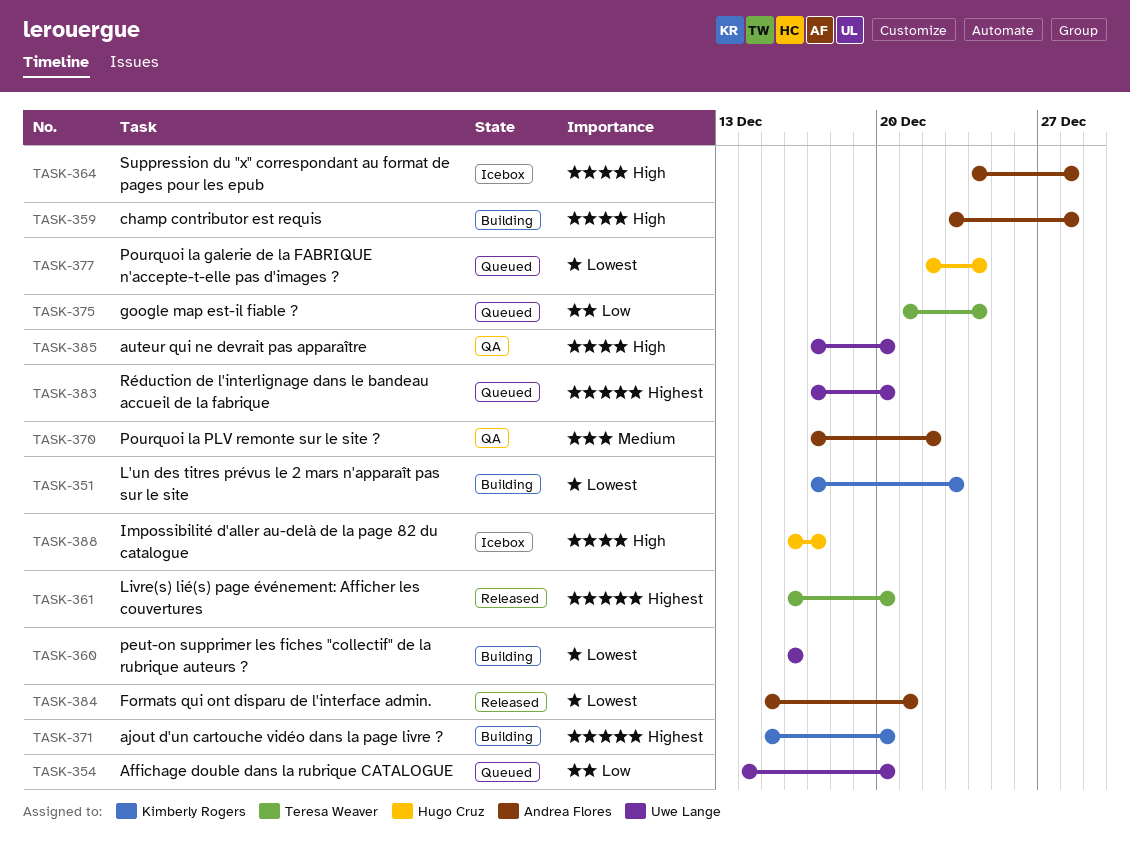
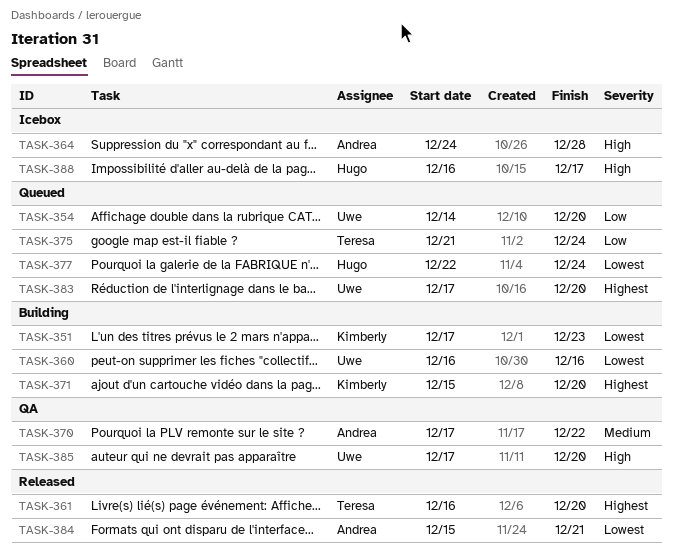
TASK-359: present -> none

